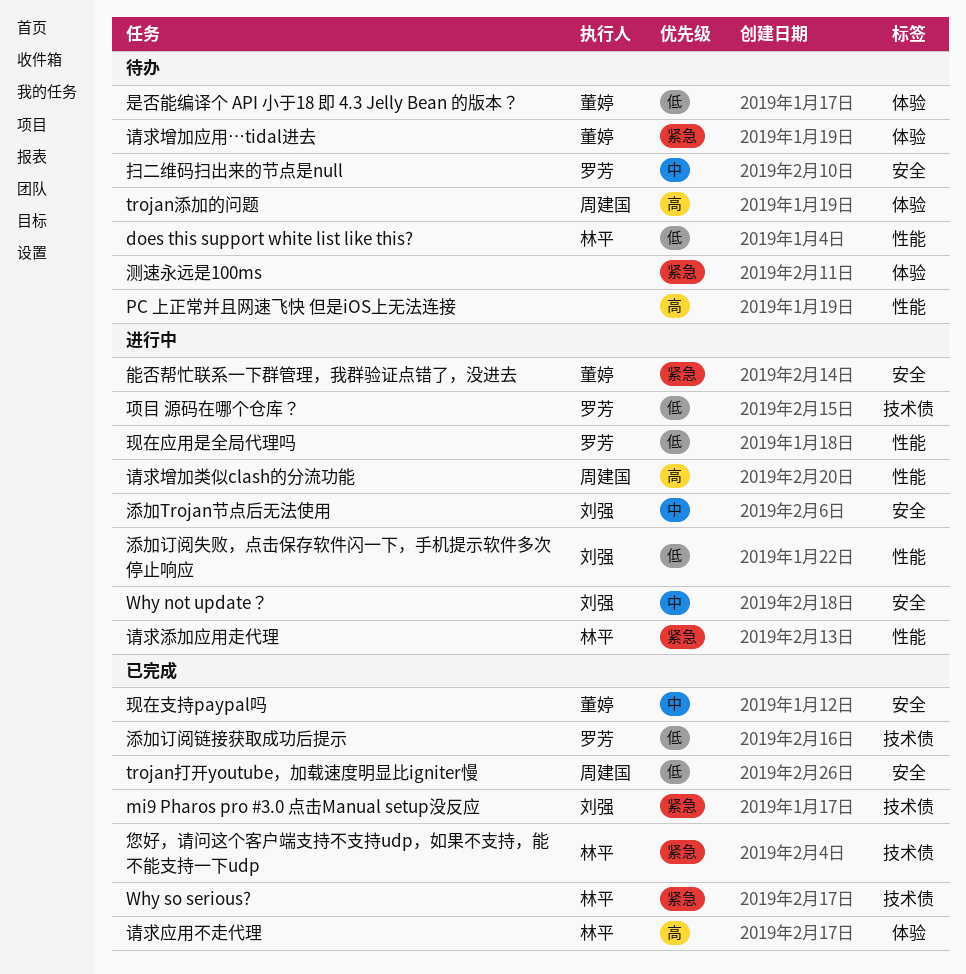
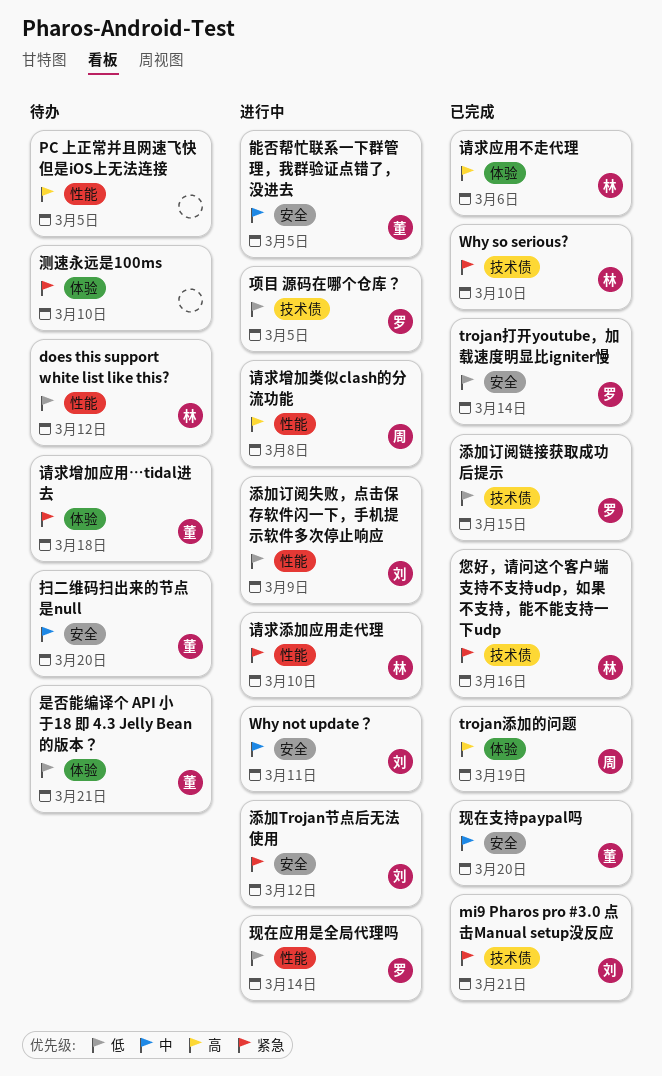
trojan打开youtube，加载速度明显比igniter慢, owner: 周建国 -> 罗芳
trojan添加的问题, status: 待办 -> 已完成
扫二维码扫出来的节点是null, owner: 罗芳 -> 董婷
添加Trojan节点后无法使用, priority: 中 -> 紧急
能否帮忙联系一下群管理，我群验证点错了，没进去, priority: 紧急 -> 中

